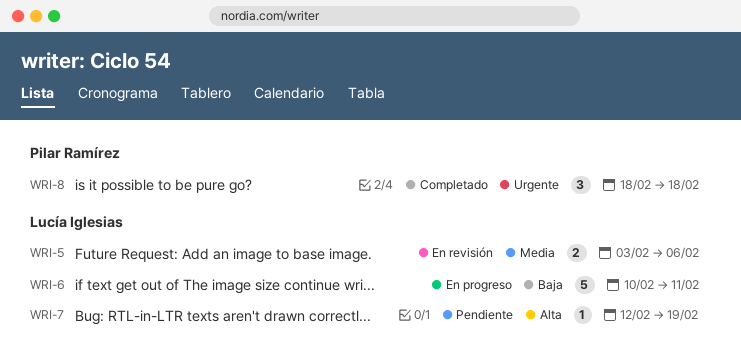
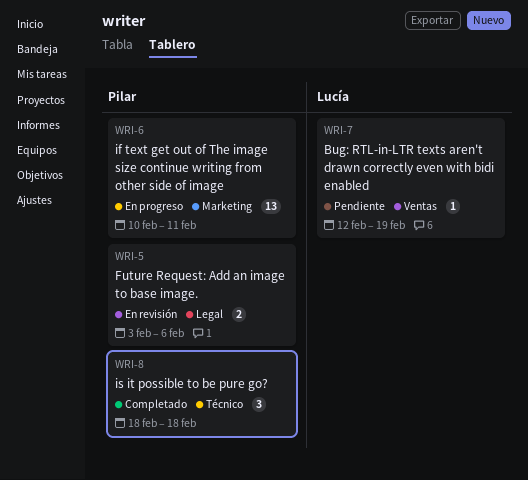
WRI-5, owner: Lucía Iglesias -> Pilar Ramírez
WRI-6, owner: Lucía Iglesias -> Pilar Ramírez
WRI-6, estimate: 5 -> 13

